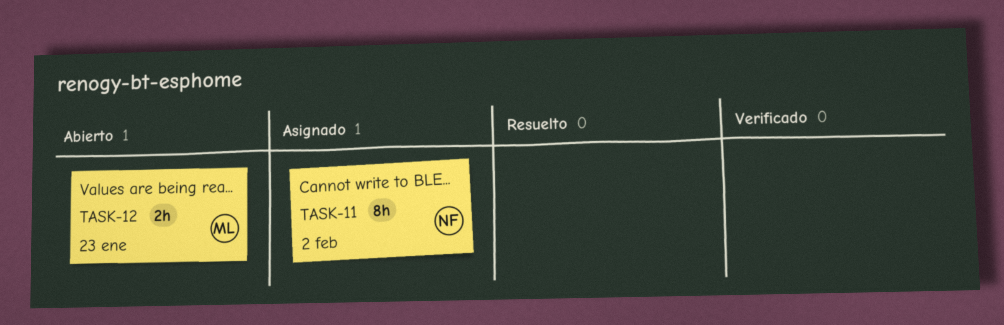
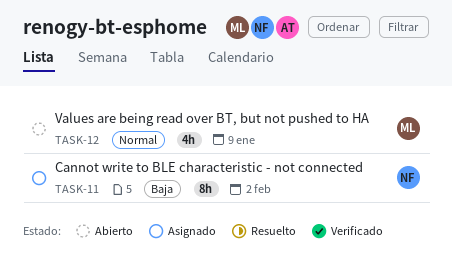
TASK-12, estimate: 2h -> 4h
TASK-12, due: Jan 23 -> Jan 9

